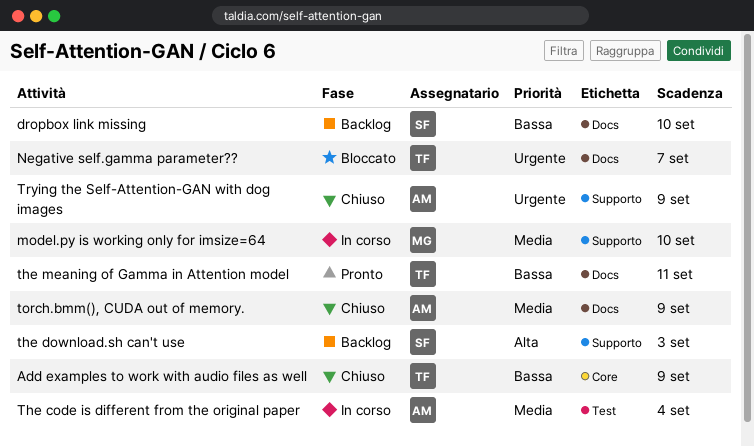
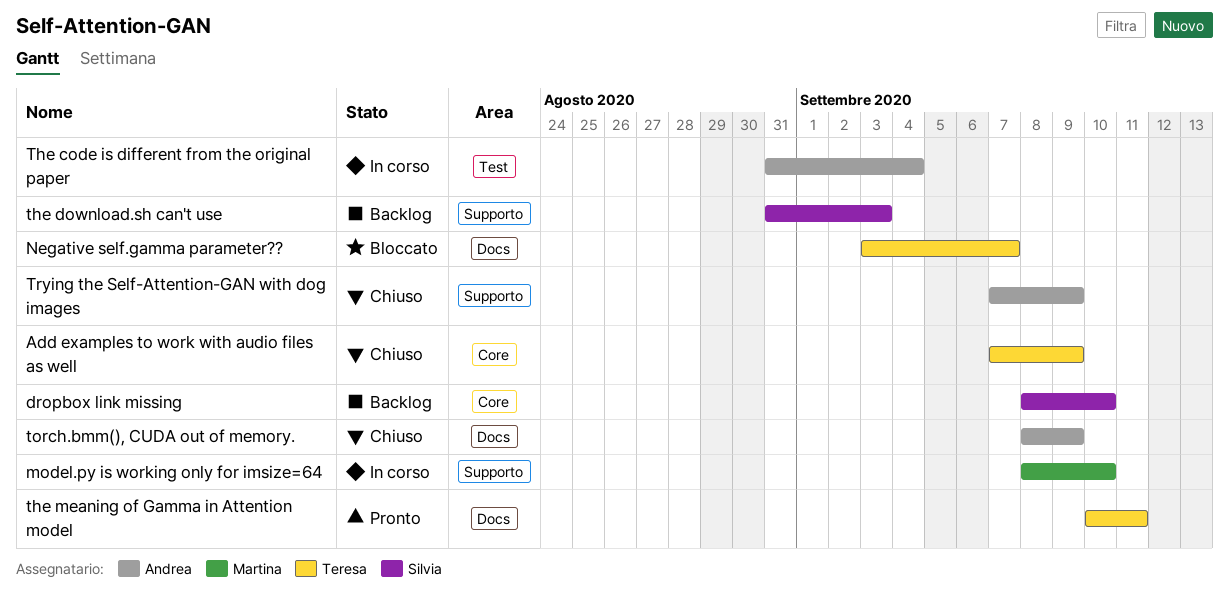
dropbox link missing, label: Docs -> Core

